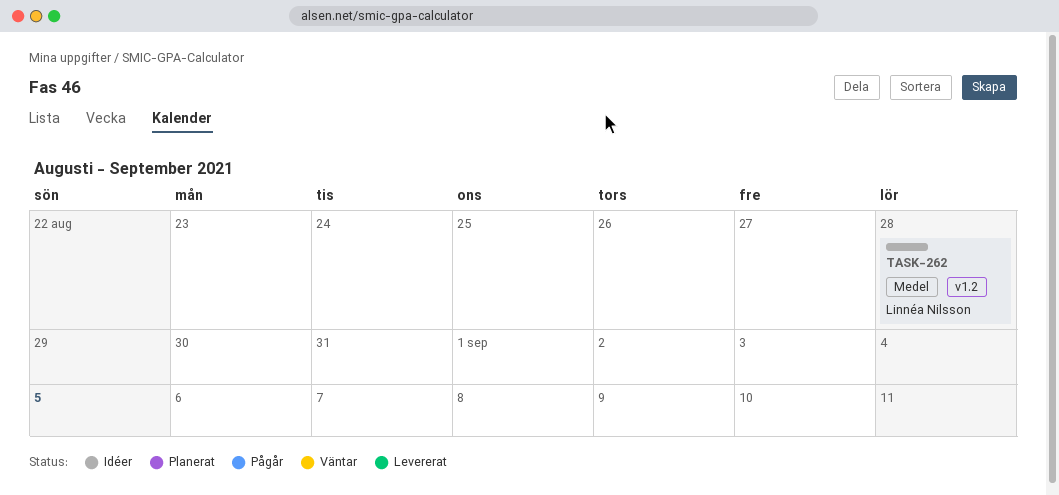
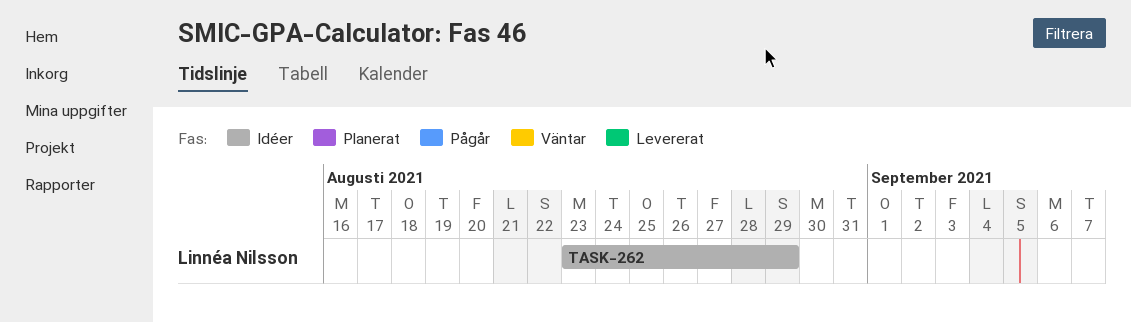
TASK-262, due: Aug 28 -> Aug 29

